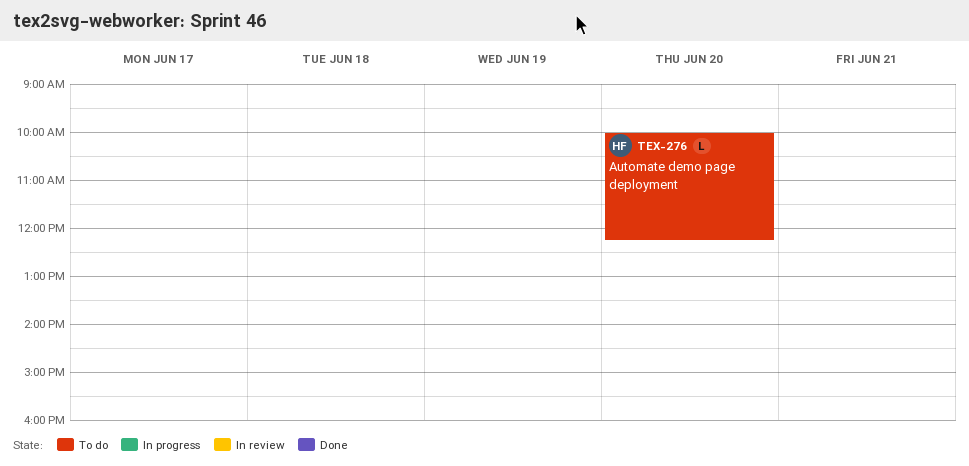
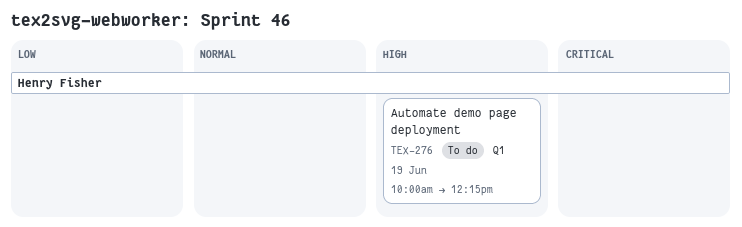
TEX-276, day: Jun 20 -> Jun 19

